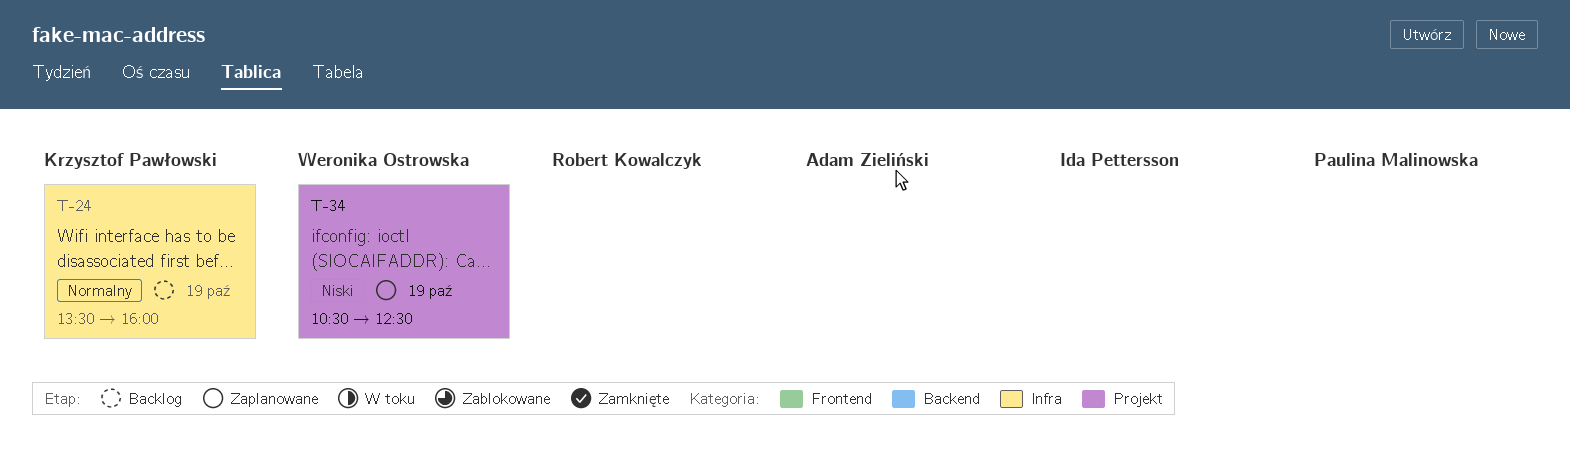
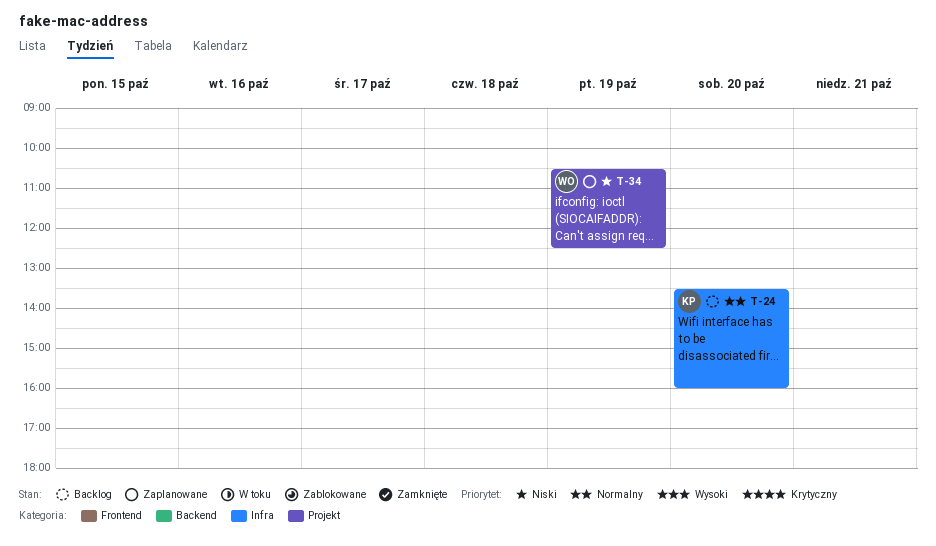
T-24, day: Oct 19 -> Oct 20

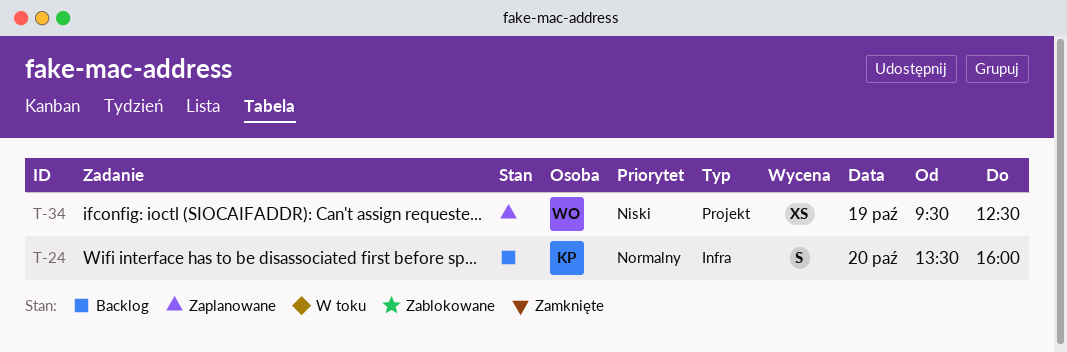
T-34, begins: 10:30 -> 09:30

